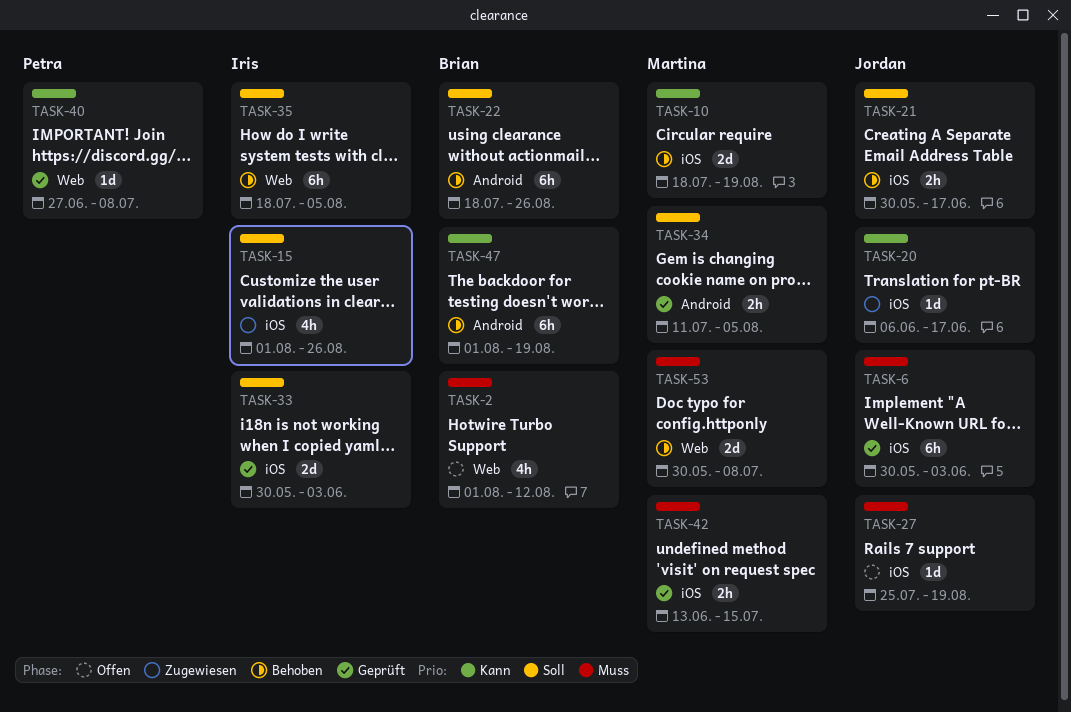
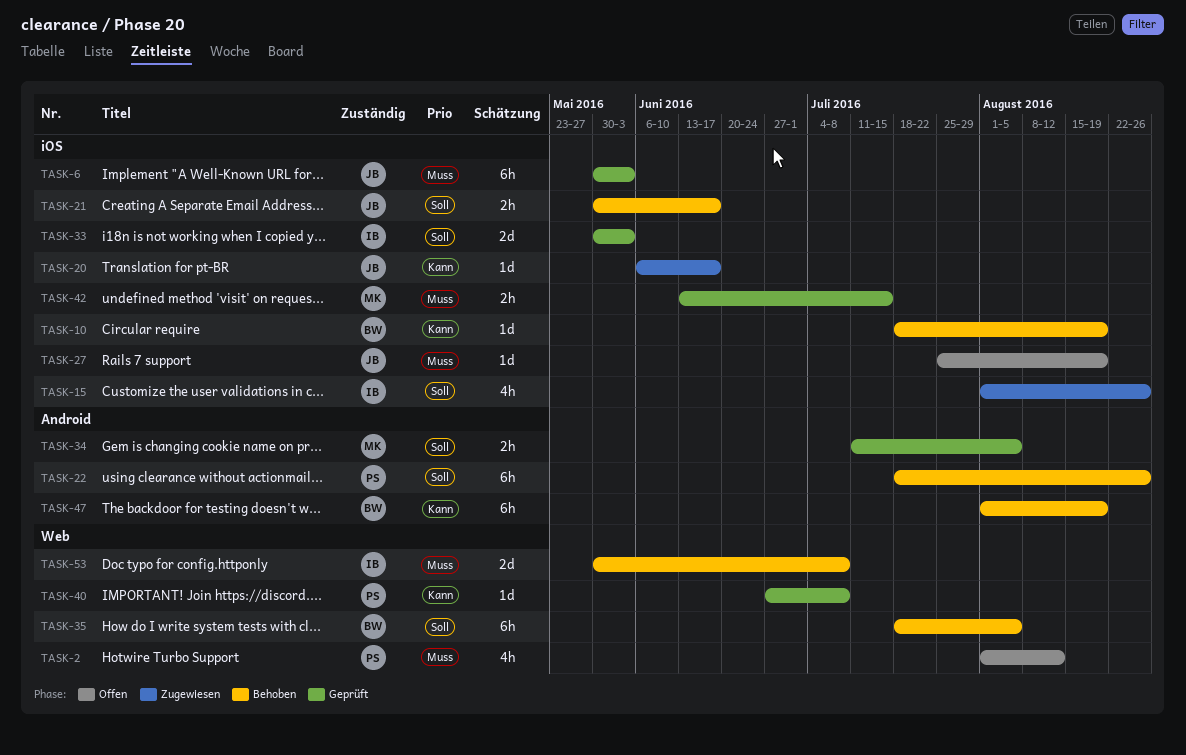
TASK-2, owner: Brian -> Petra
TASK-10, owner: Martina -> Brian
TASK-10, estimate: 2d -> 1d
TASK-22, owner: Brian -> Petra
TASK-35, owner: Iris -> Brian
TASK-53, owner: Martina -> Iris

